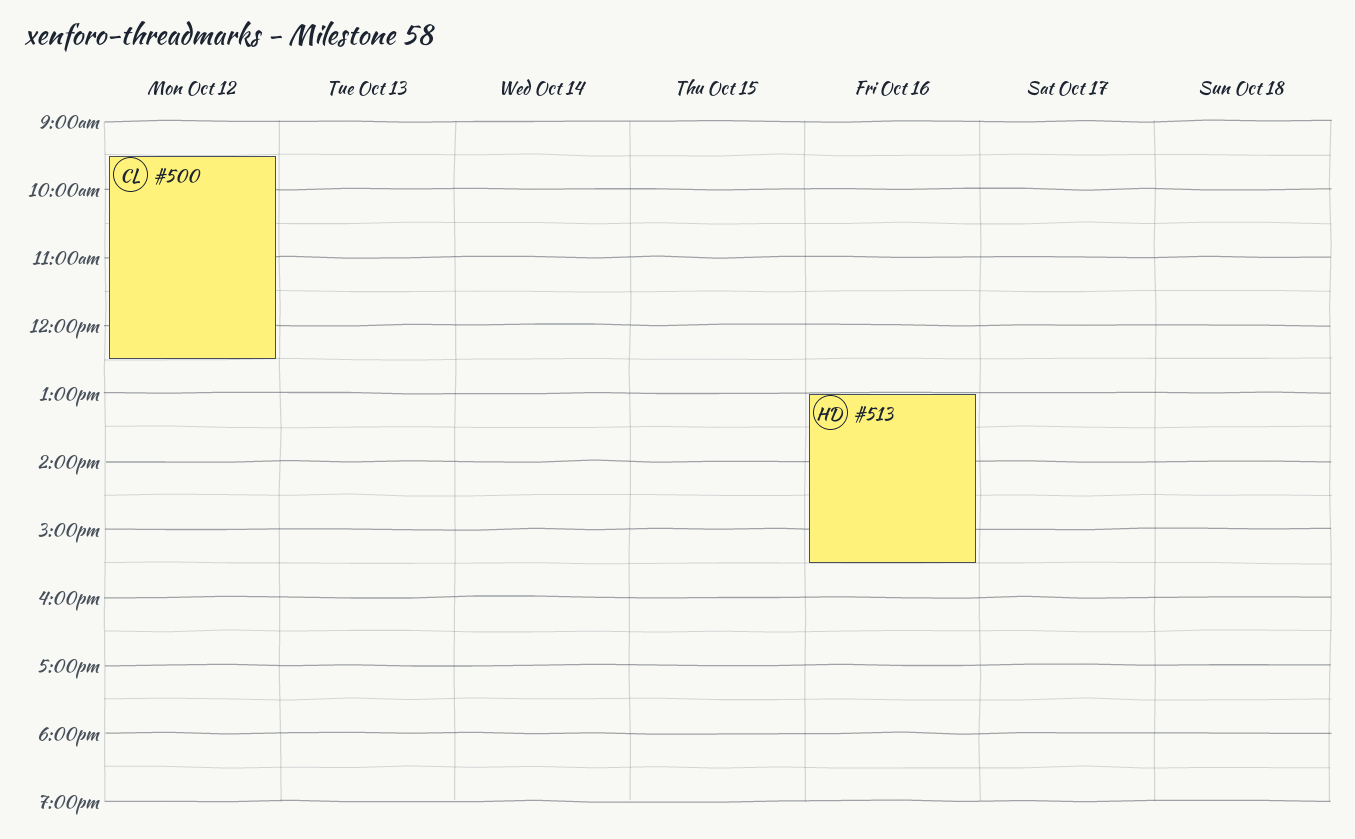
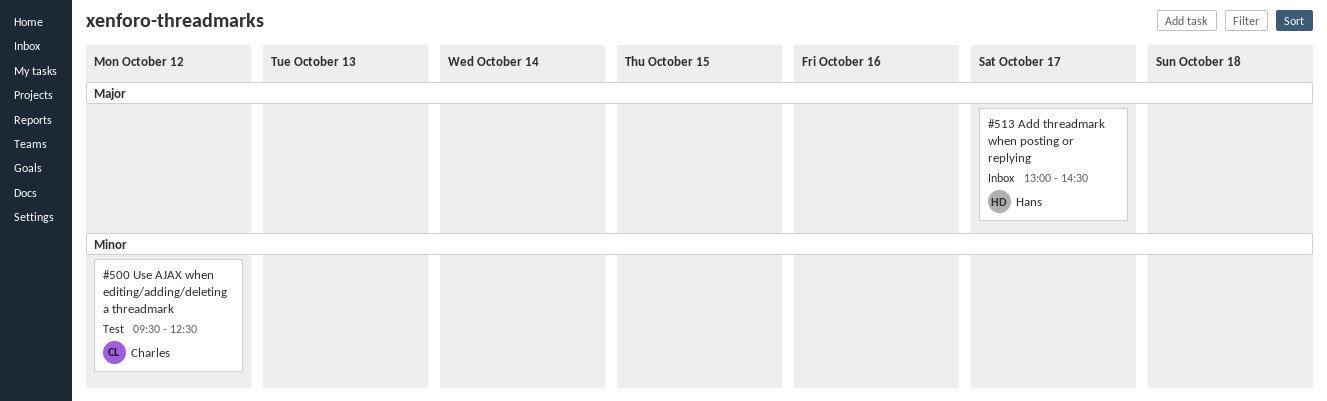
#513, day: Oct 16 -> Oct 17
#513, ends: 15:30 -> 14:30

